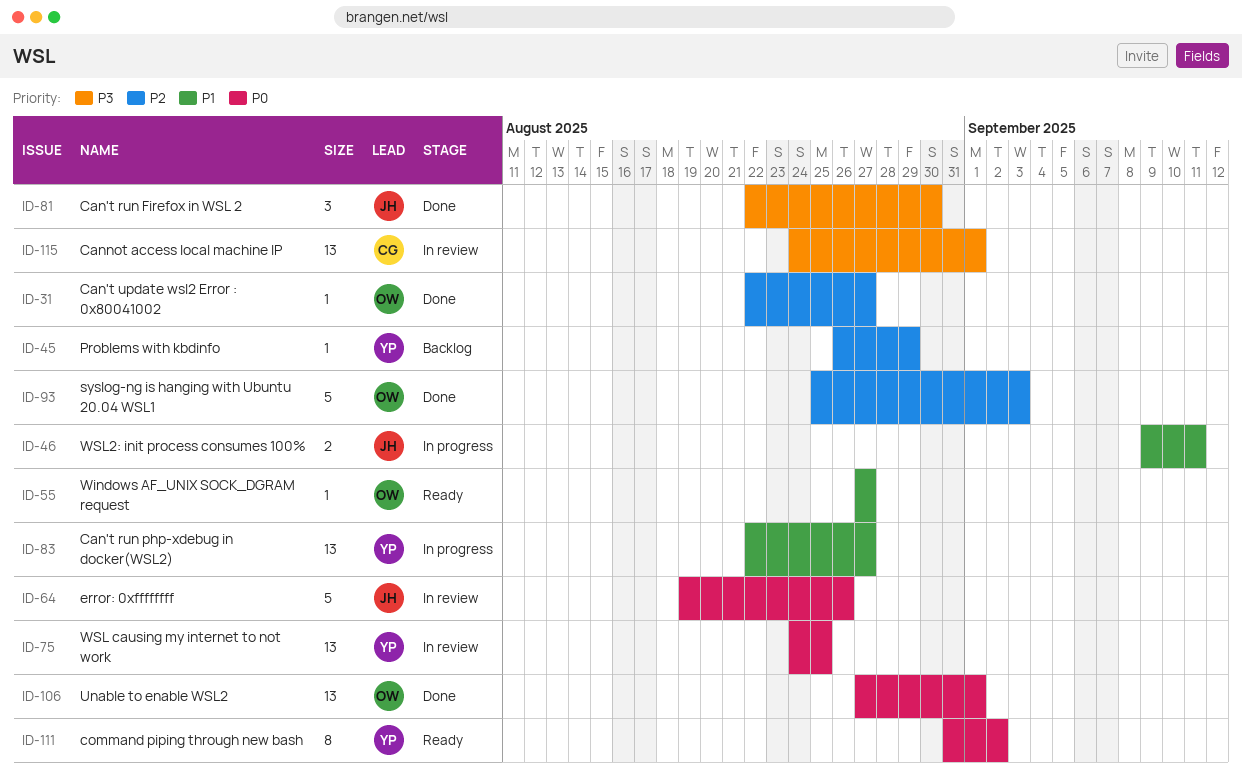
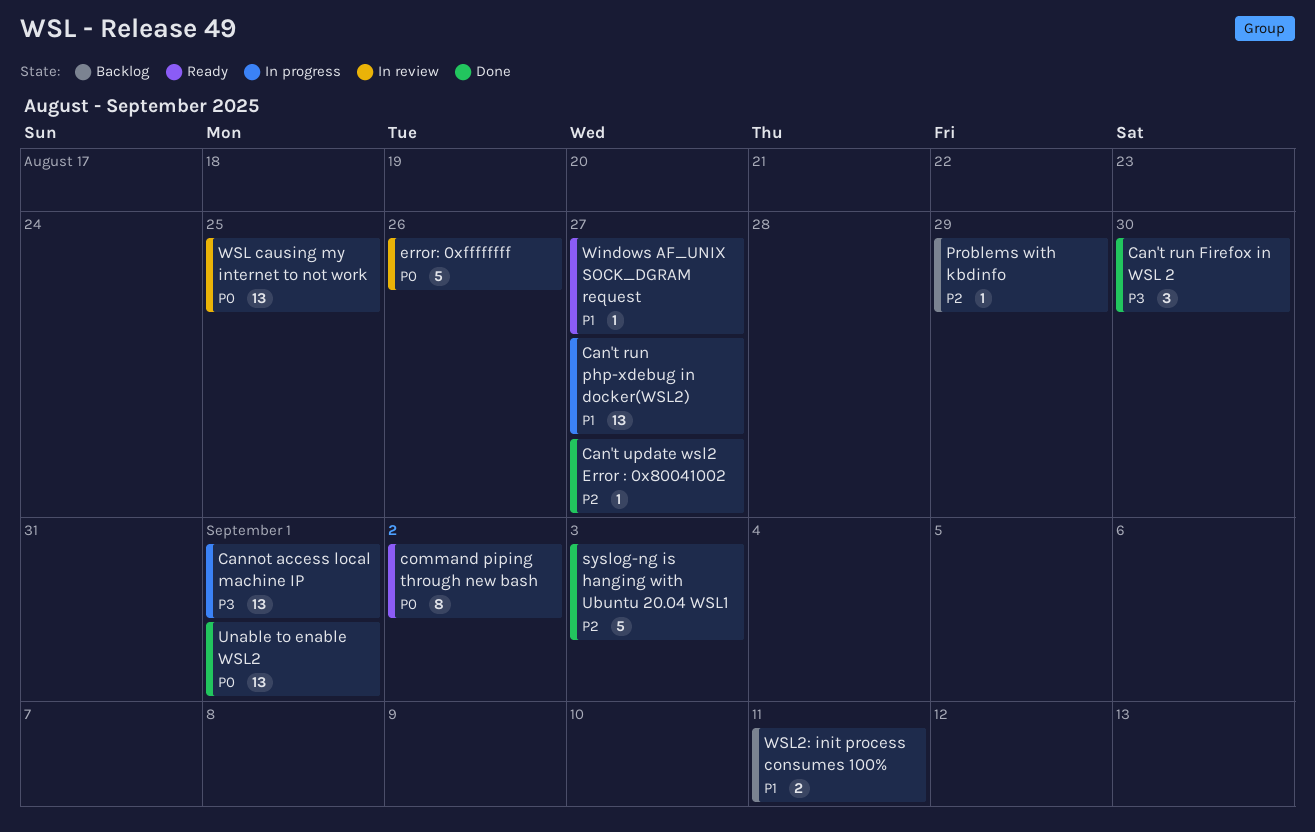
Cannot access local machine IP, status: In review -> In progress
WSL2: init process consumes 100%, status: In progress -> Backlog

